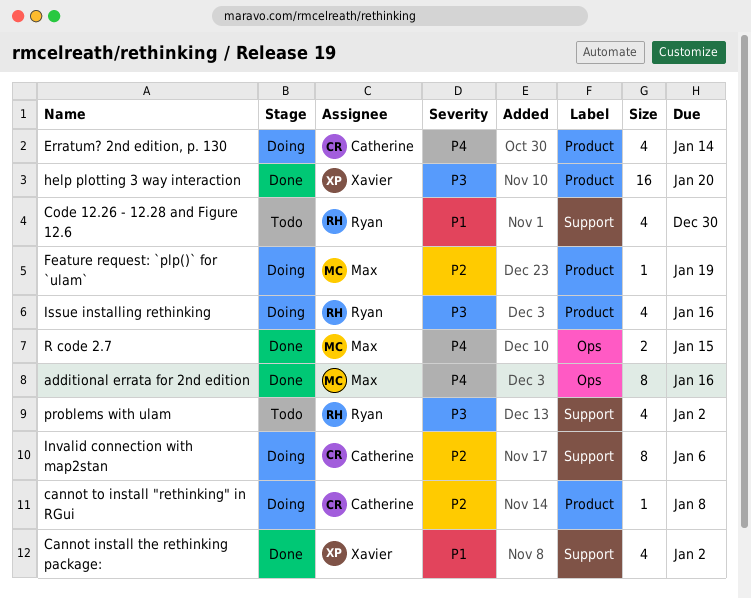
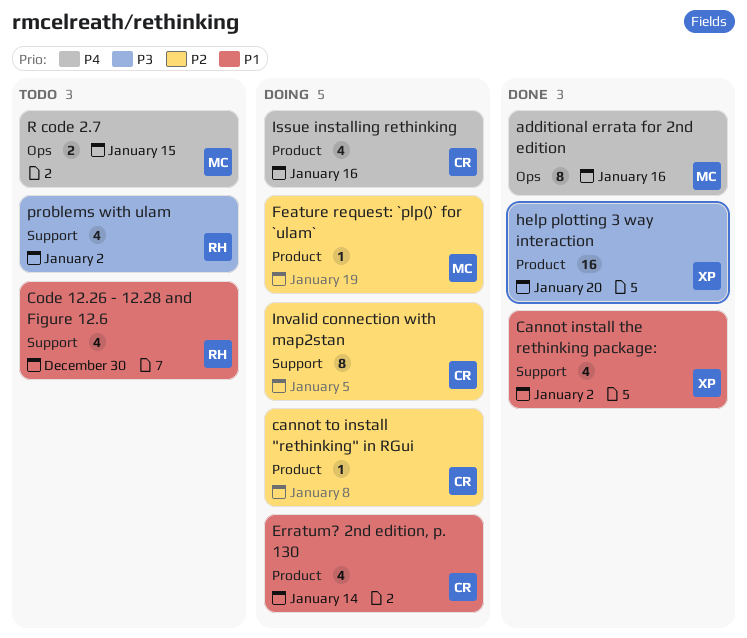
Erratum? 2nd edition, p. 130, priority: P4 -> P1
Invalid connection with map2stan, due: Jan 6 -> Jan 5
Issue installing rethinking, owner: Ryan -> Catherine
Issue installing rethinking, priority: P3 -> P4
R code 2.7, status: Done -> Todo

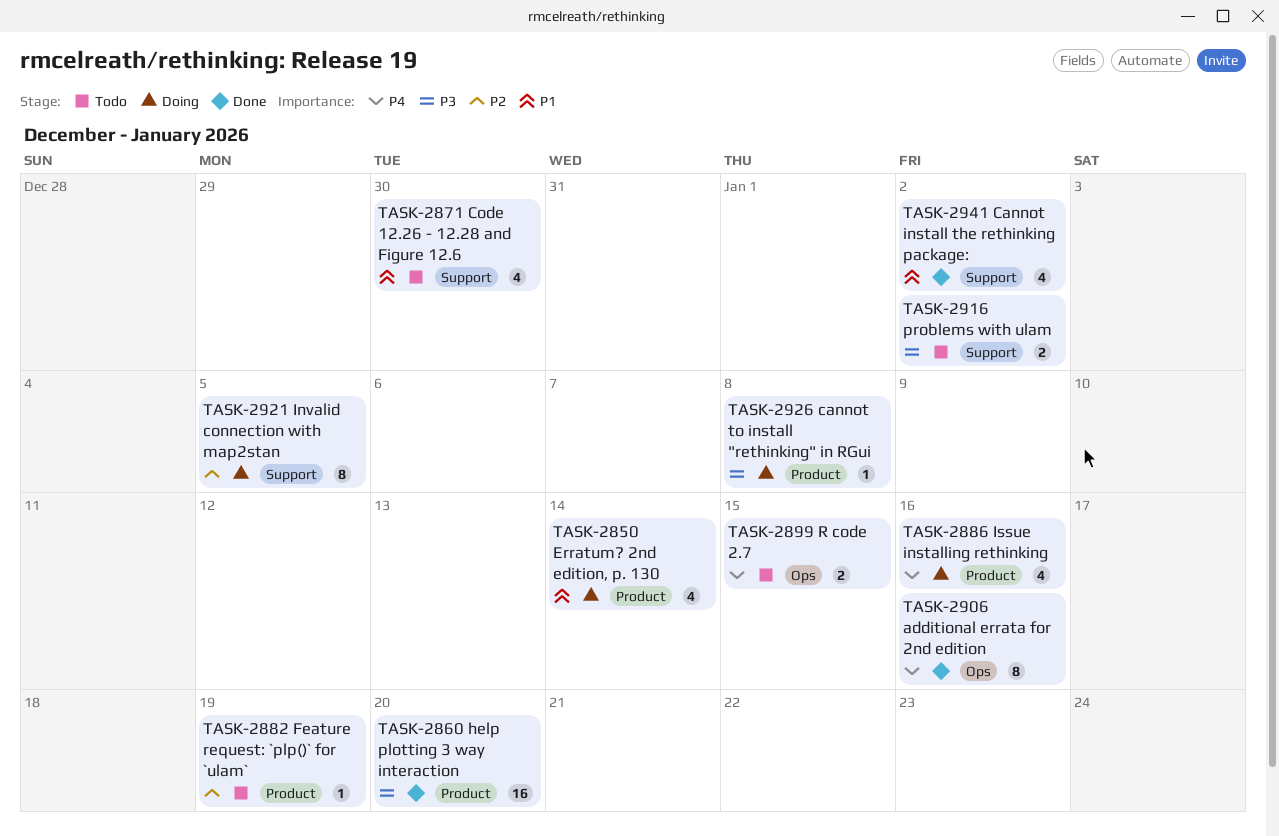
cannot to install "rethinking" in RGui, priority: P2 -> P3
Feature request: `plp()` for `ulam`, status: Doing -> Todo
problems with ulam, estimate: 4 -> 2

